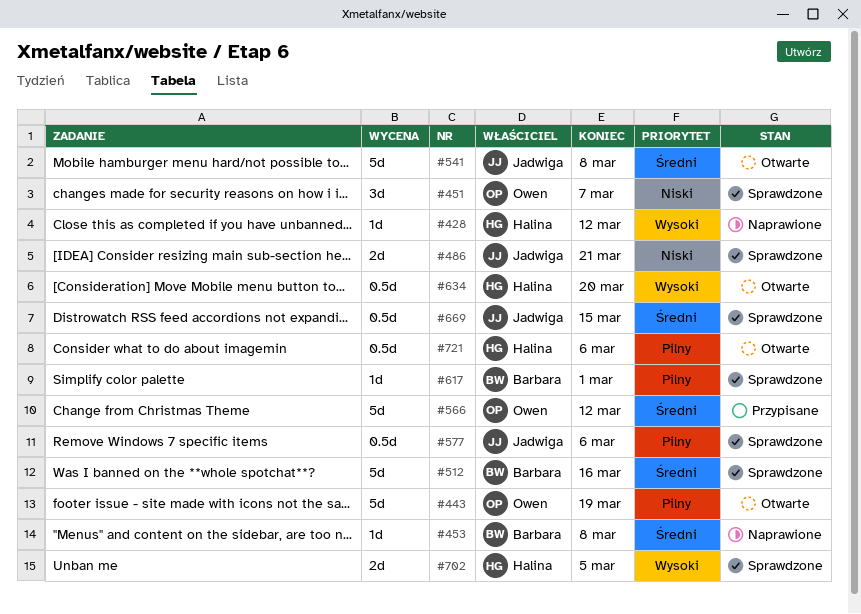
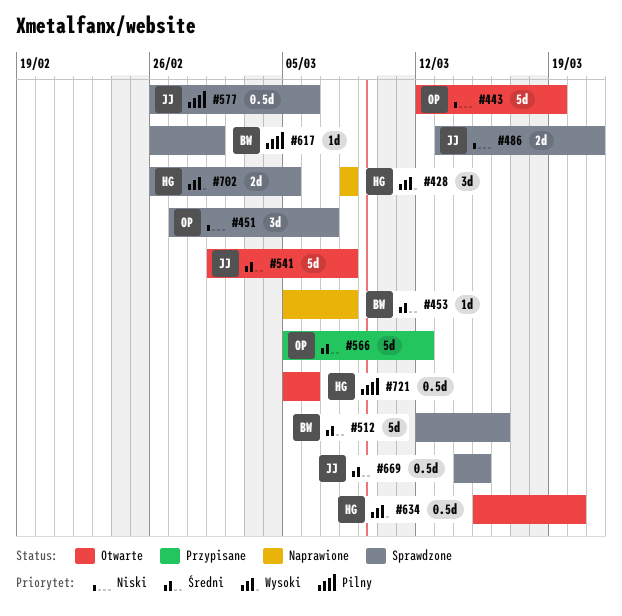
#428, estimate: 1d -> 3d
#428, due: Mar 12 -> Mar 8
#443, priority: Pilny -> Niski

